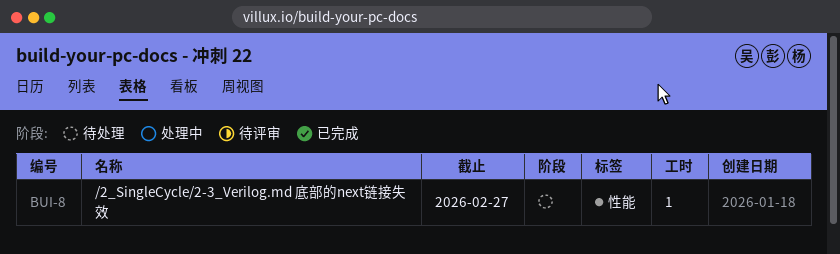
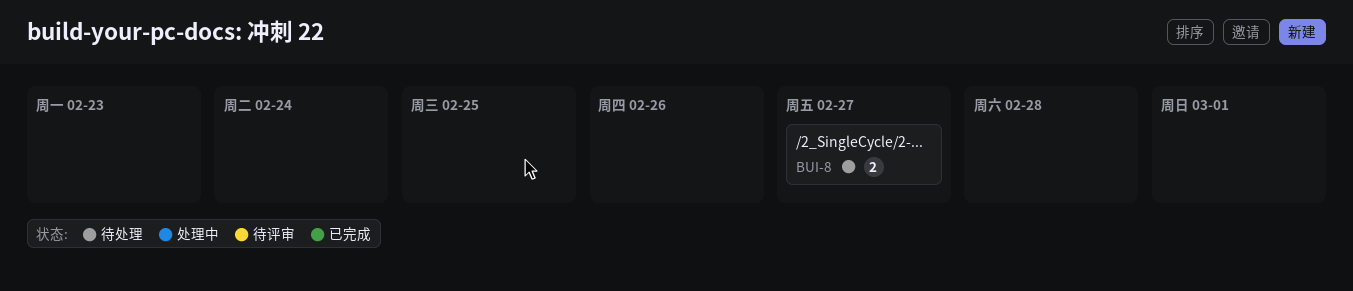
BUI-8, estimate: 1 -> 2

